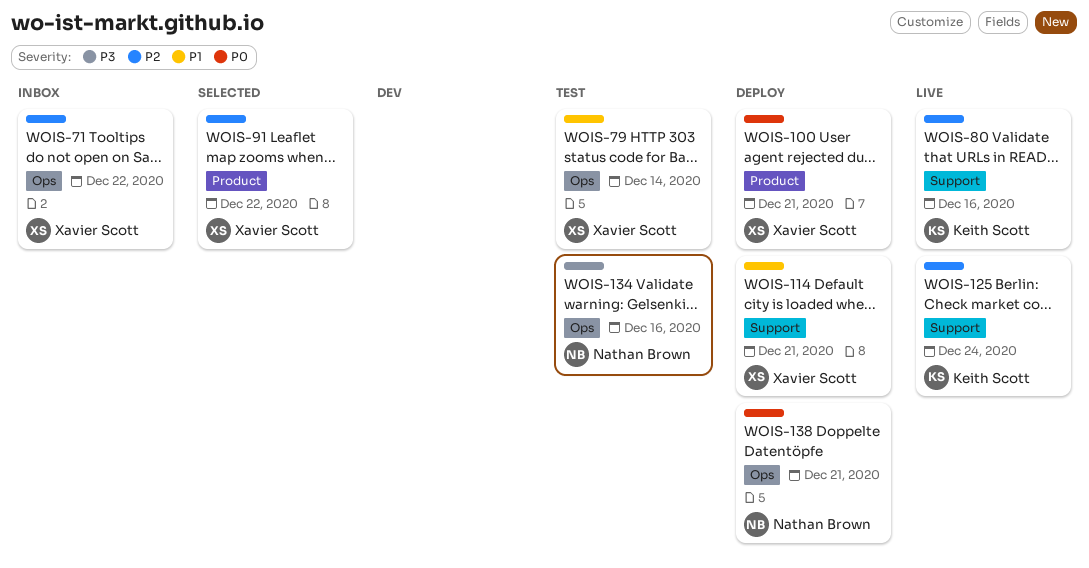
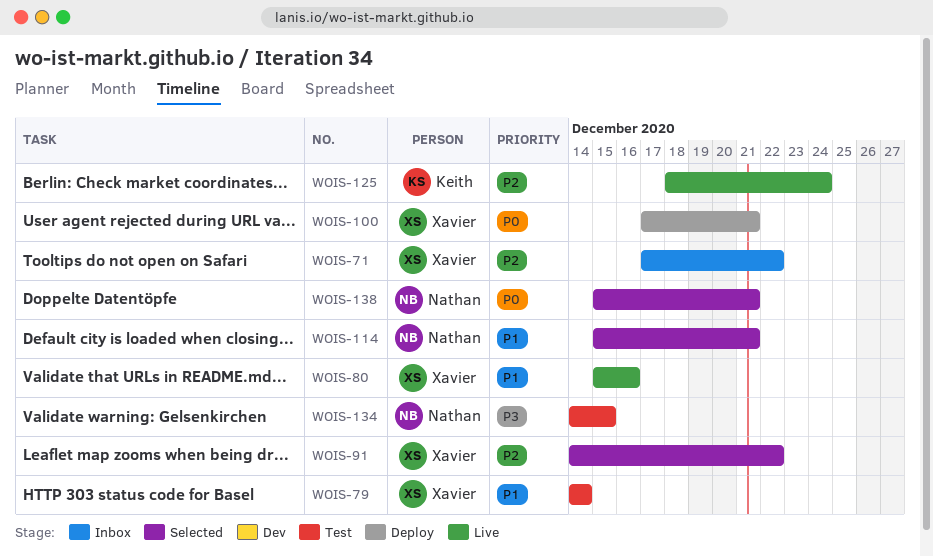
WOIS-80, owner: Keith Scott -> Xavier Scott
WOIS-80, priority: P2 -> P1
WOIS-114, status: Deploy -> Selected
WOIS-114, owner: Xavier Scott -> Nathan Brown
WOIS-134, due: Dec 16 -> Dec 15
WOIS-138, status: Deploy -> Selected

